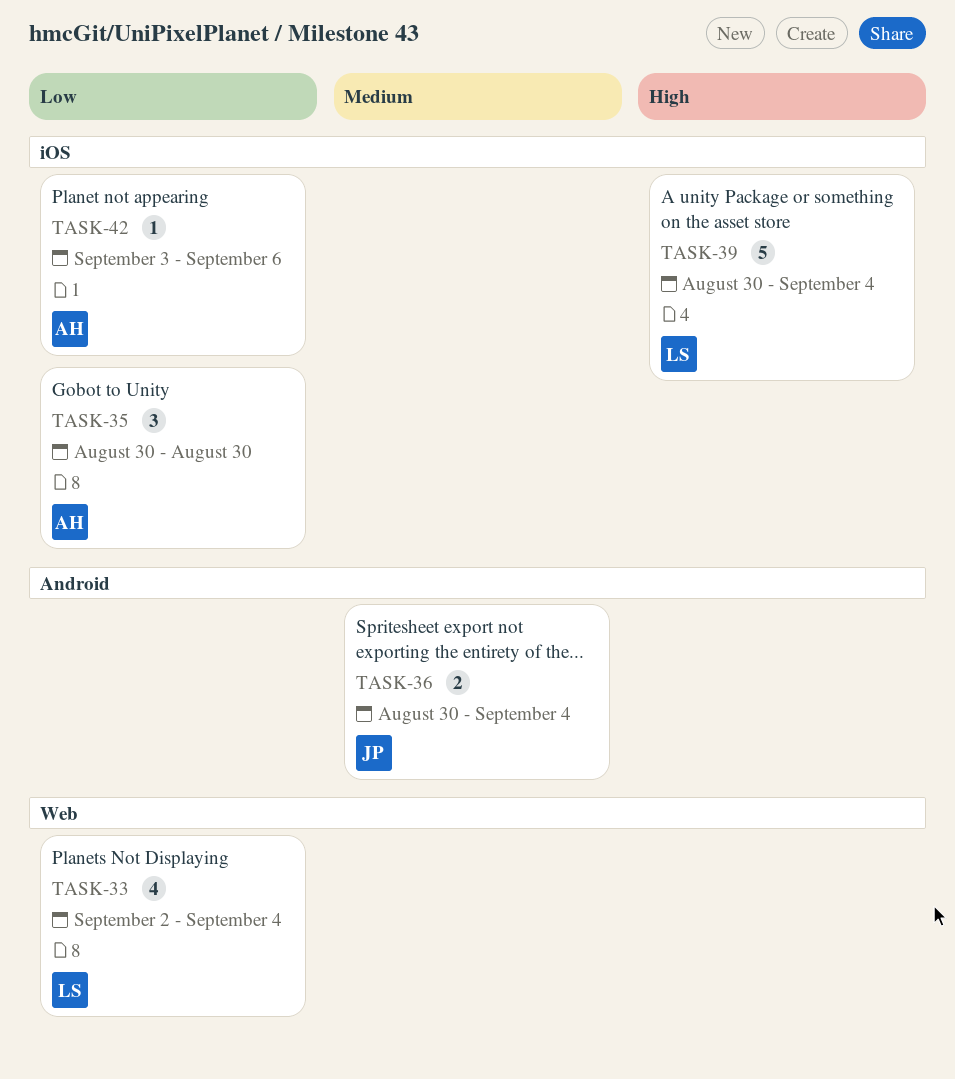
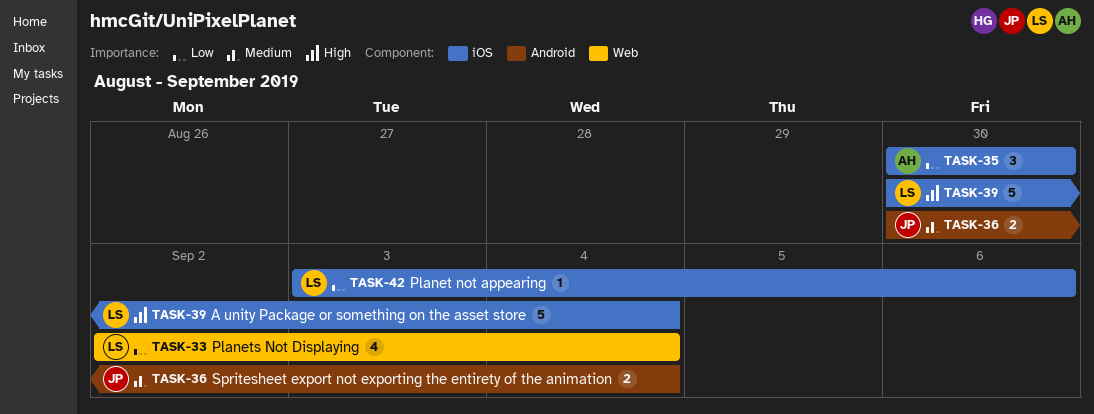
TASK-42, owner: AH -> LS

